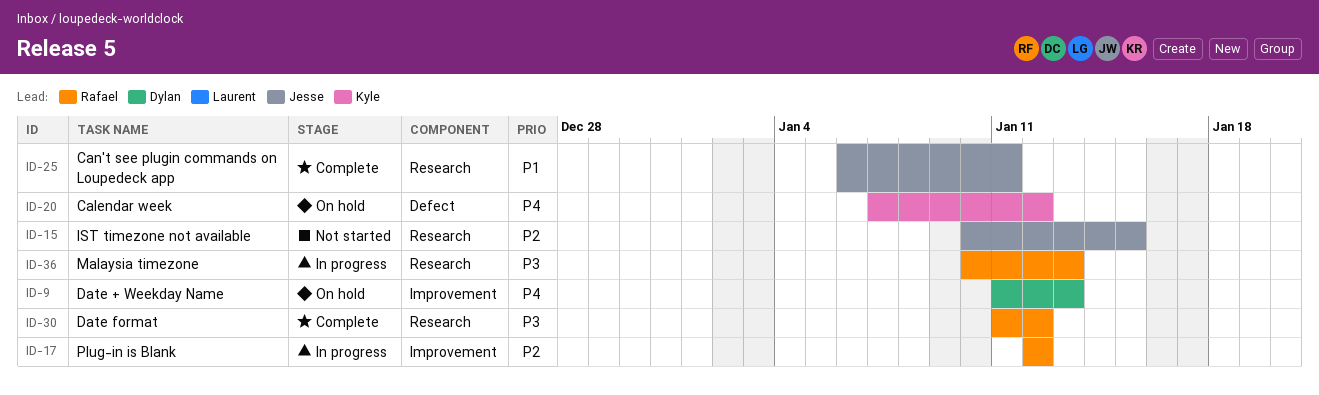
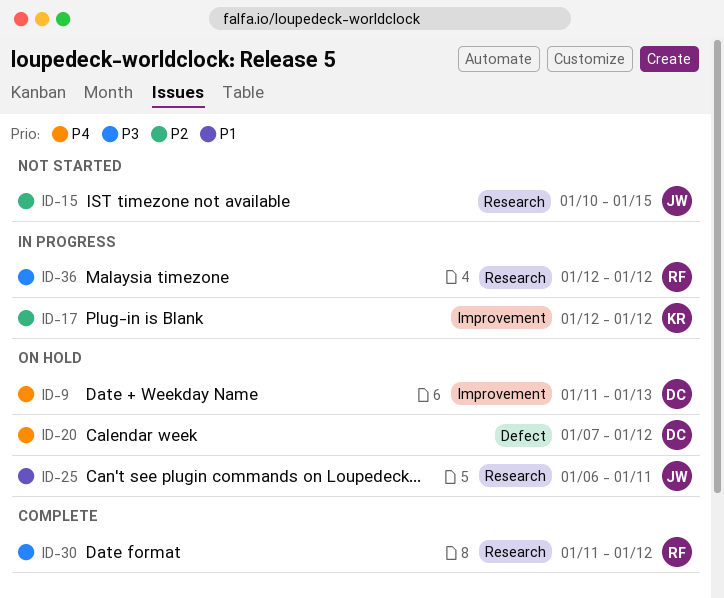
ID-17, owner: Rafael -> Kyle
ID-20, owner: Kyle -> Dylan
ID-25, status: Complete -> On hold
ID-36, start: Jan 10 -> Jan 12
ID-36, due: Jan 13 -> Jan 12

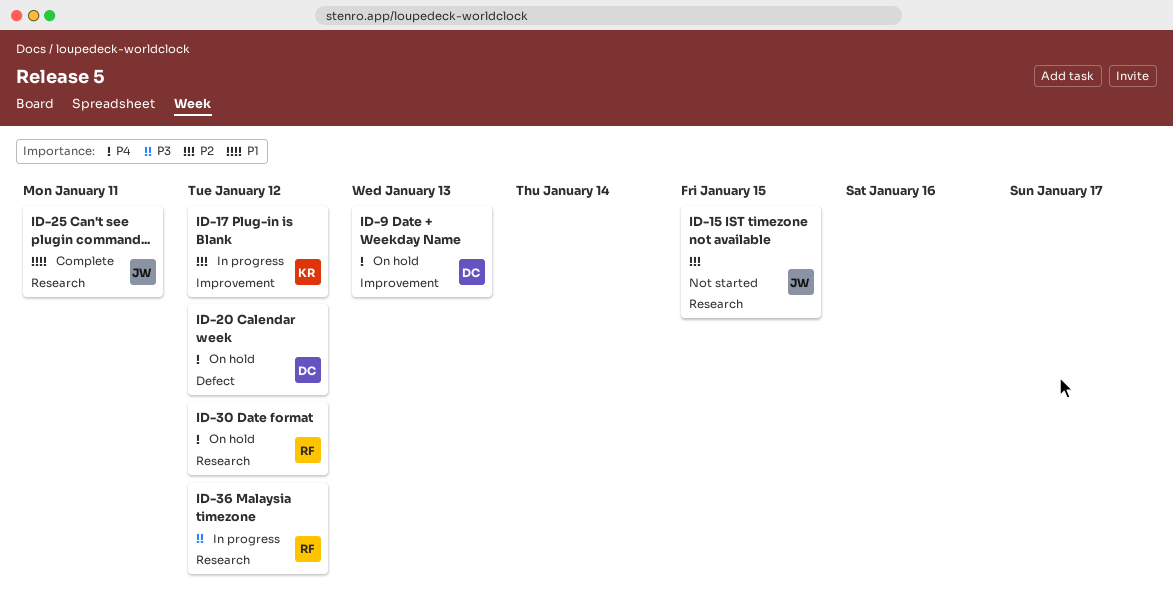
ID-25, status: On hold -> Complete
ID-30, status: Complete -> On hold
ID-30, priority: P3 -> P4

